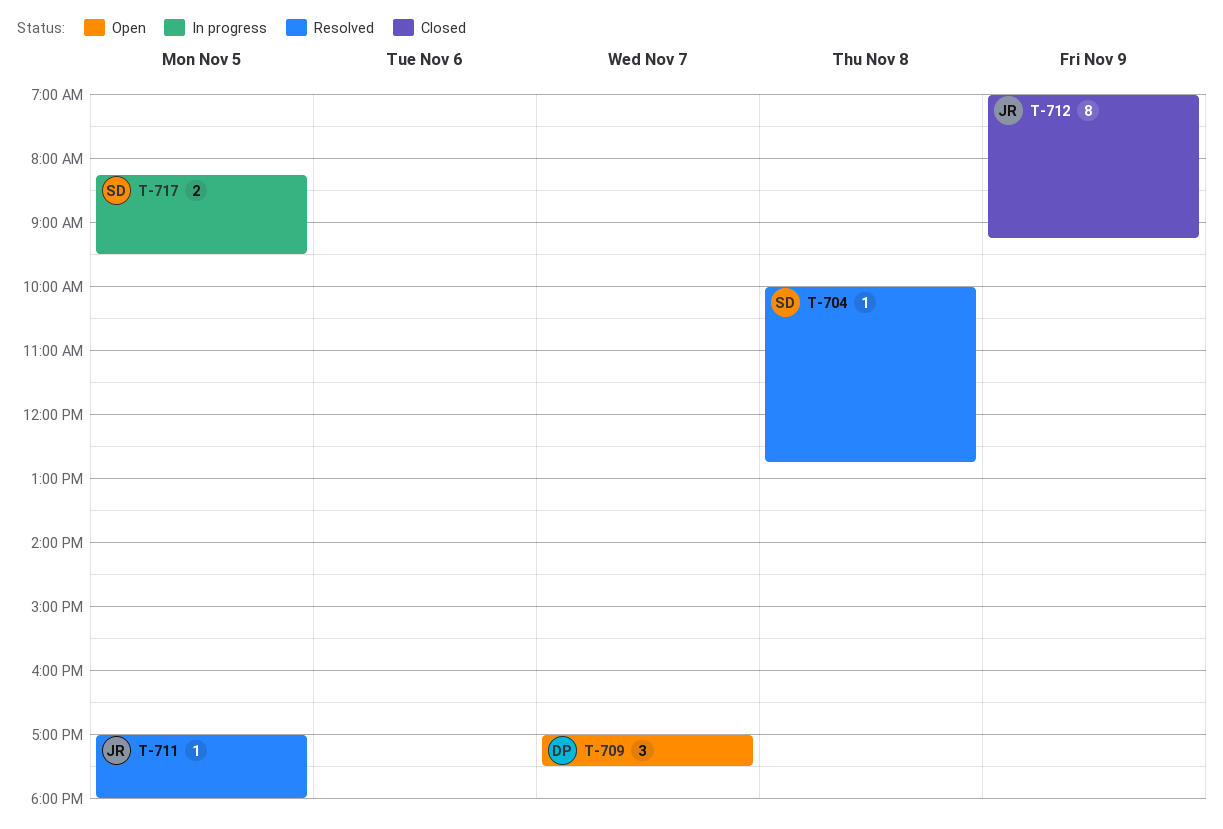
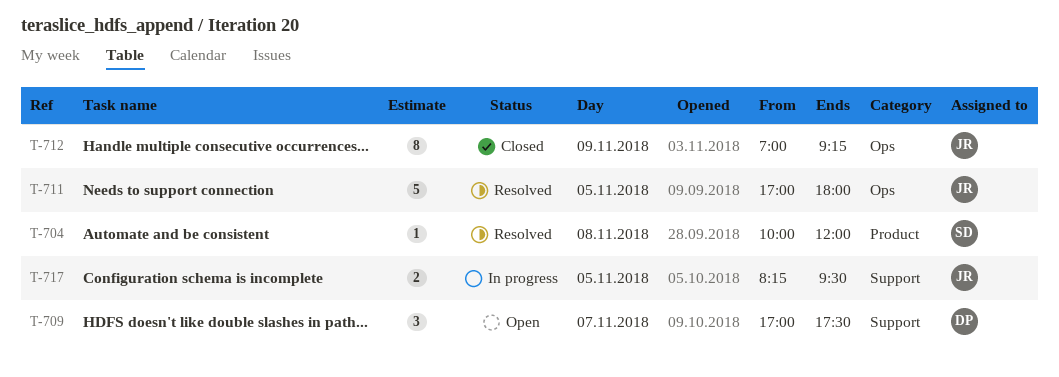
T-704, ends: 12:45 -> 12:00
T-711, estimate: 1 -> 5
T-717, owner: SD -> JR

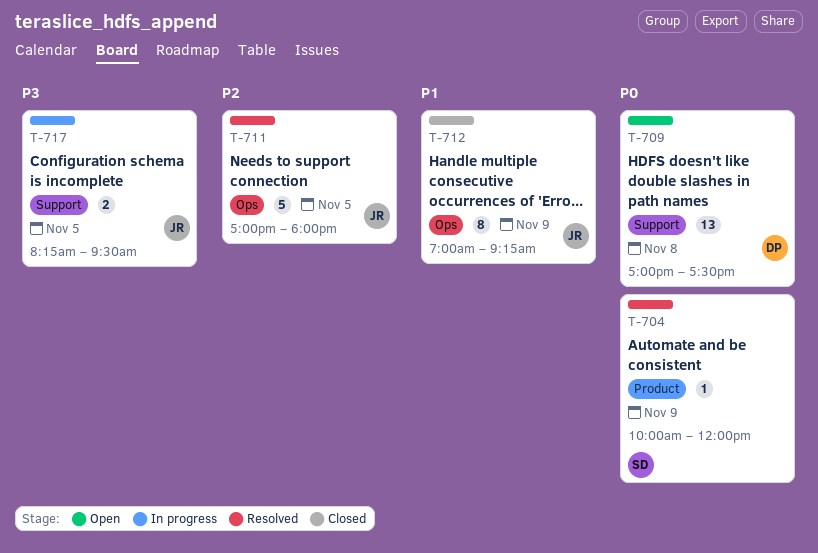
T-704, day: Nov 8 -> Nov 9
T-709, estimate: 3 -> 13
T-709, day: Nov 7 -> Nov 8

